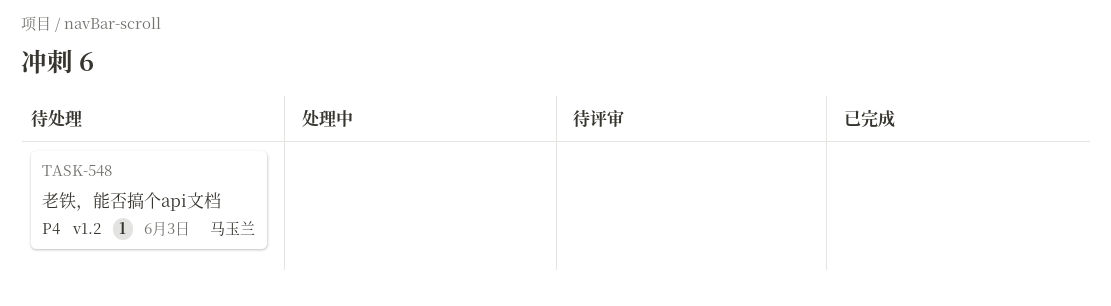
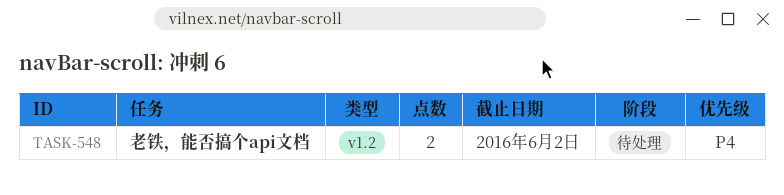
TASK-548, estimate: 1 -> 2
TASK-548, due: Jun 3 -> Jun 2

